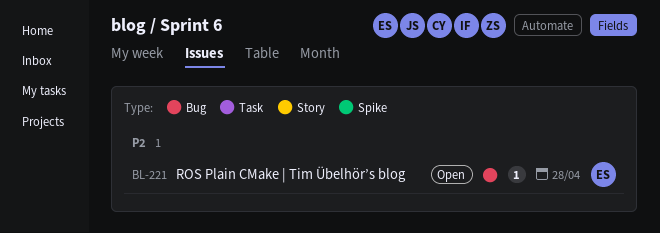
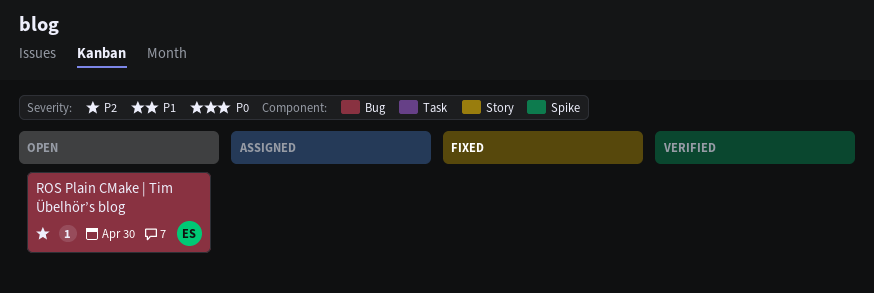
ROS Plain CMake | Tim Übelhör’s blog, due: Apr 28 -> Apr 30

